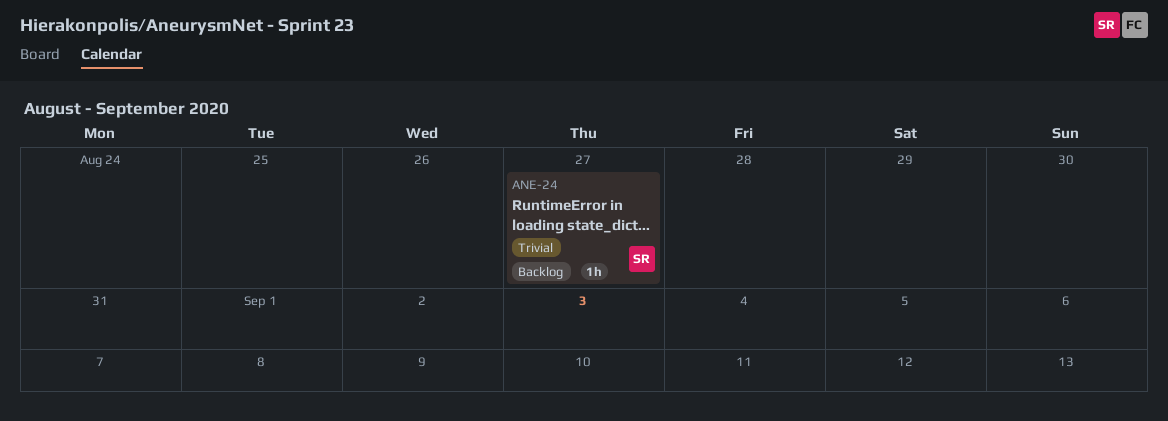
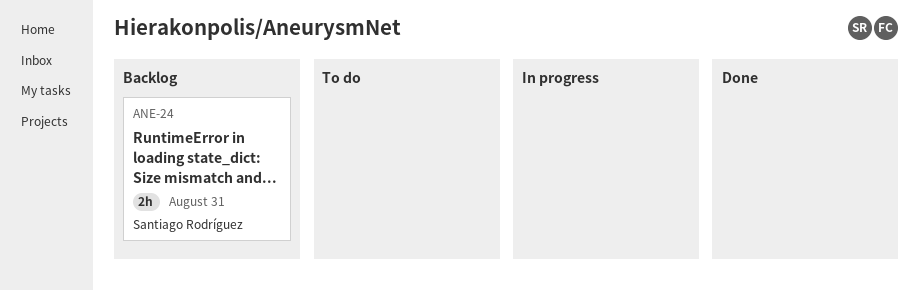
ANE-24, estimate: 1h -> 2h
ANE-24, due: Aug 27 -> Aug 31

